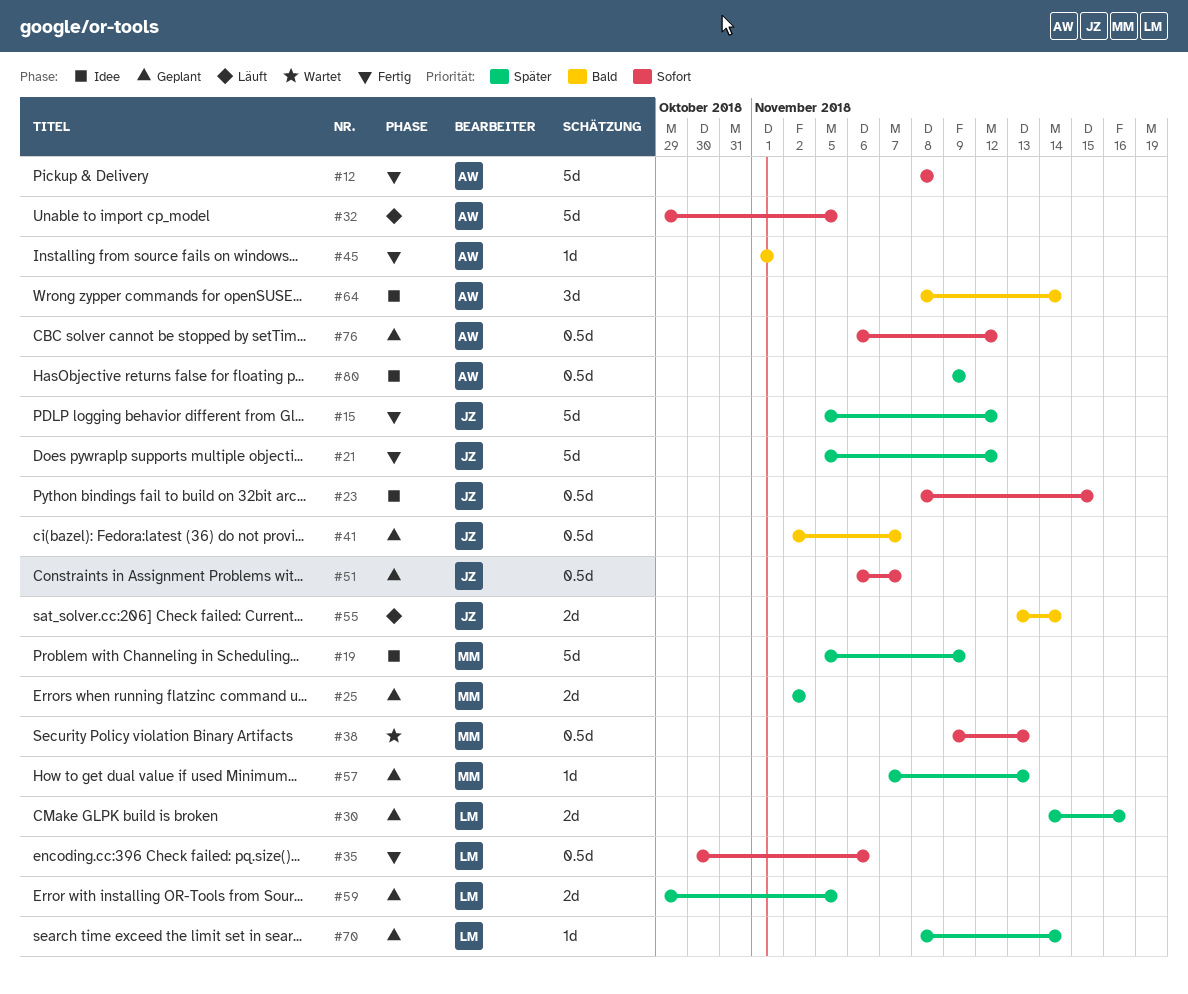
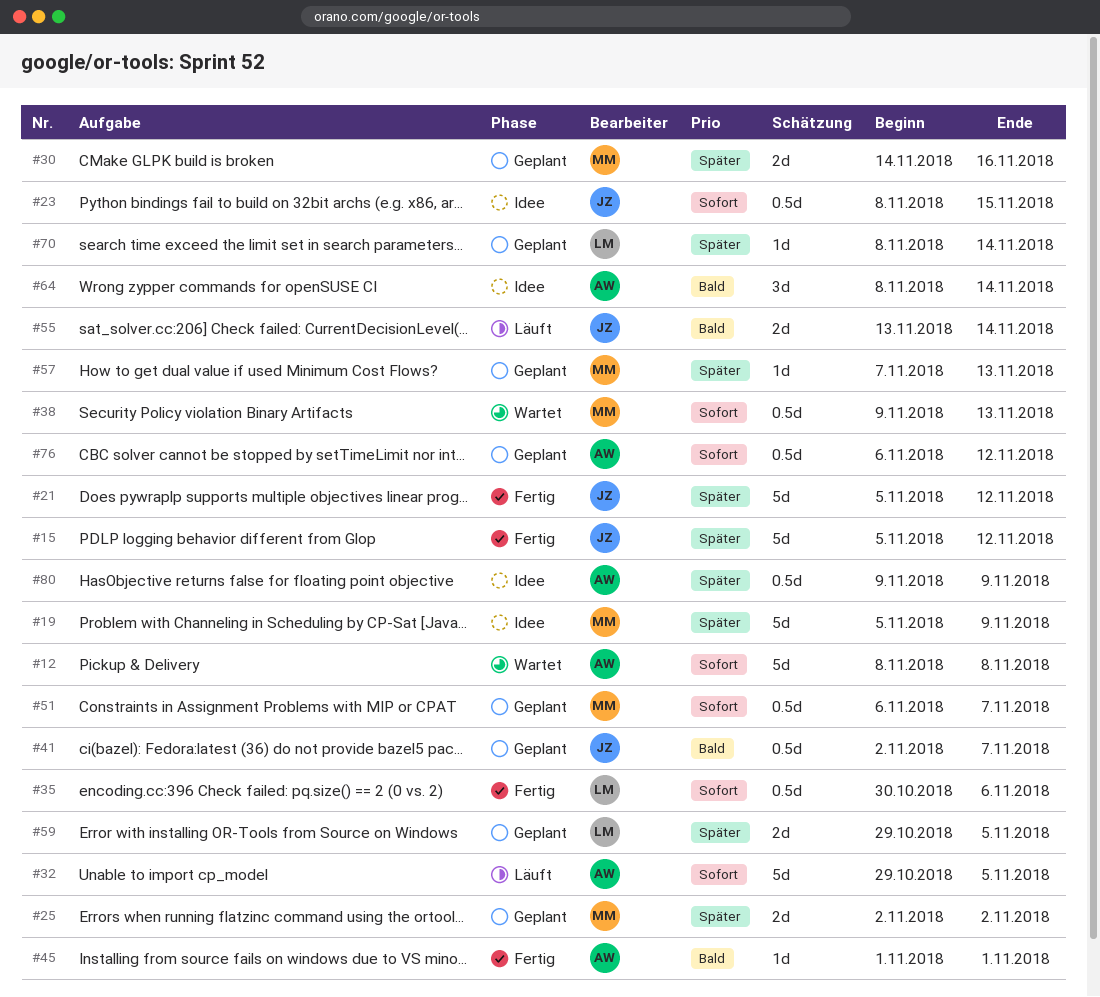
#12, status: Fertig -> Wartet
#30, owner: LM -> MM
#51, owner: JZ -> MM

